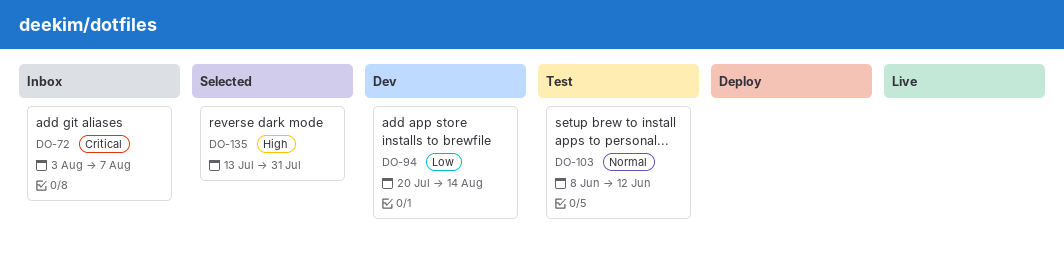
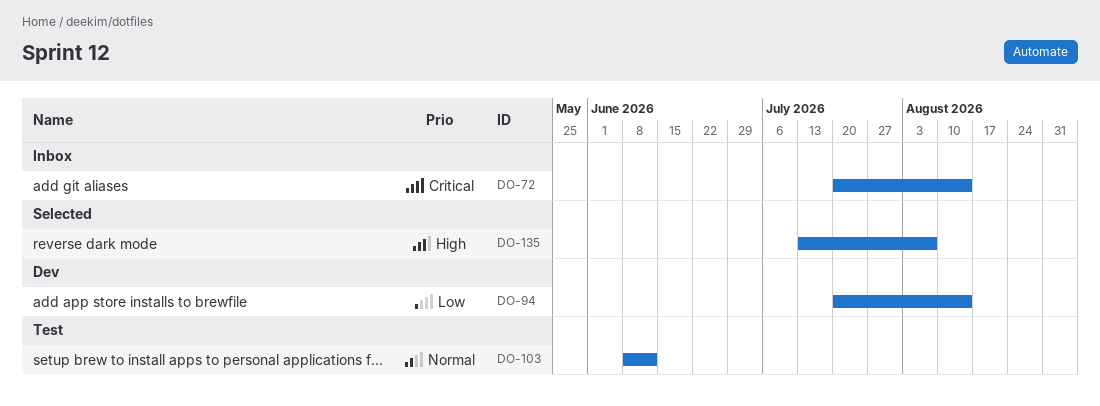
DO-72, start: Aug 3 -> Jul 20
DO-72, due: Aug 7 -> Aug 14
DO-135, due: Jul 31 -> Aug 7

